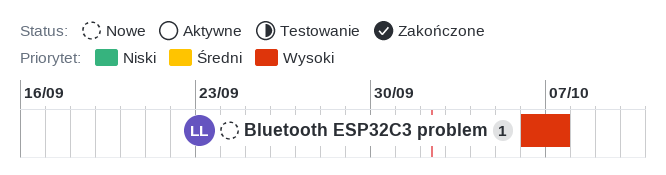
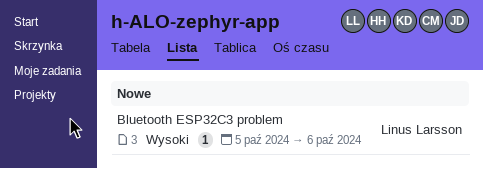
Bluetooth ESP32C3 problem, start: Oct 6 -> Oct 5
Bluetooth ESP32C3 problem, due: Oct 7 -> Oct 6

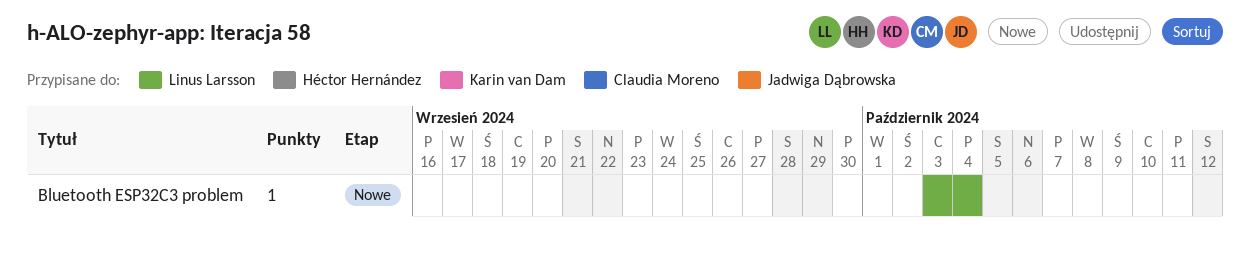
Bluetooth ESP32C3 problem, start: Oct 5 -> Oct 3
Bluetooth ESP32C3 problem, due: Oct 6 -> Oct 4

